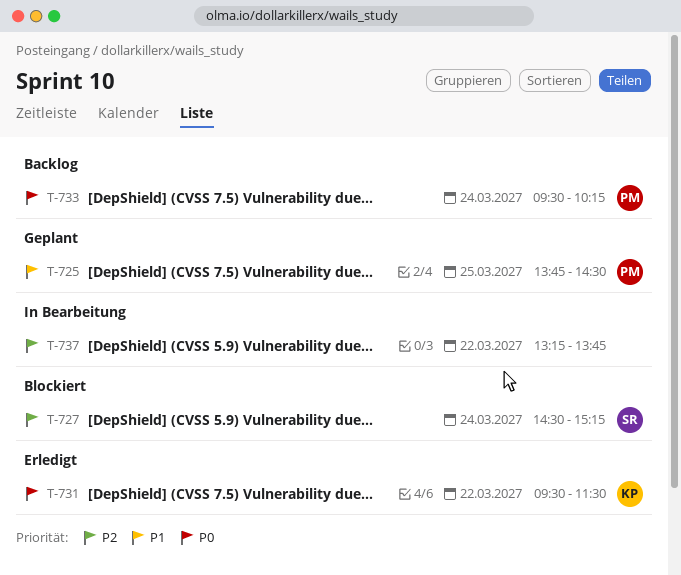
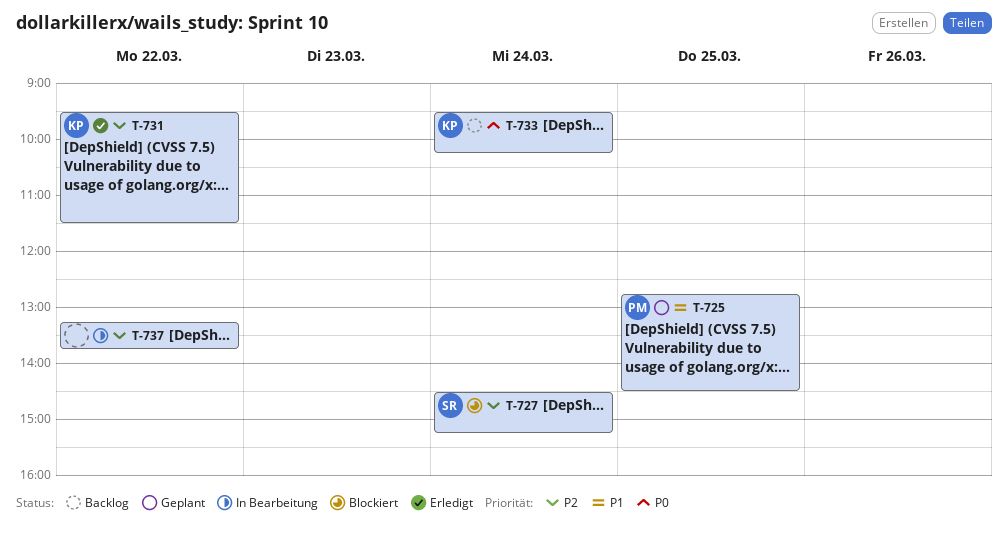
T-725, begins: 13:45 -> 12:45
T-731, priority: P0 -> P2
T-733, owner: PM -> KP

